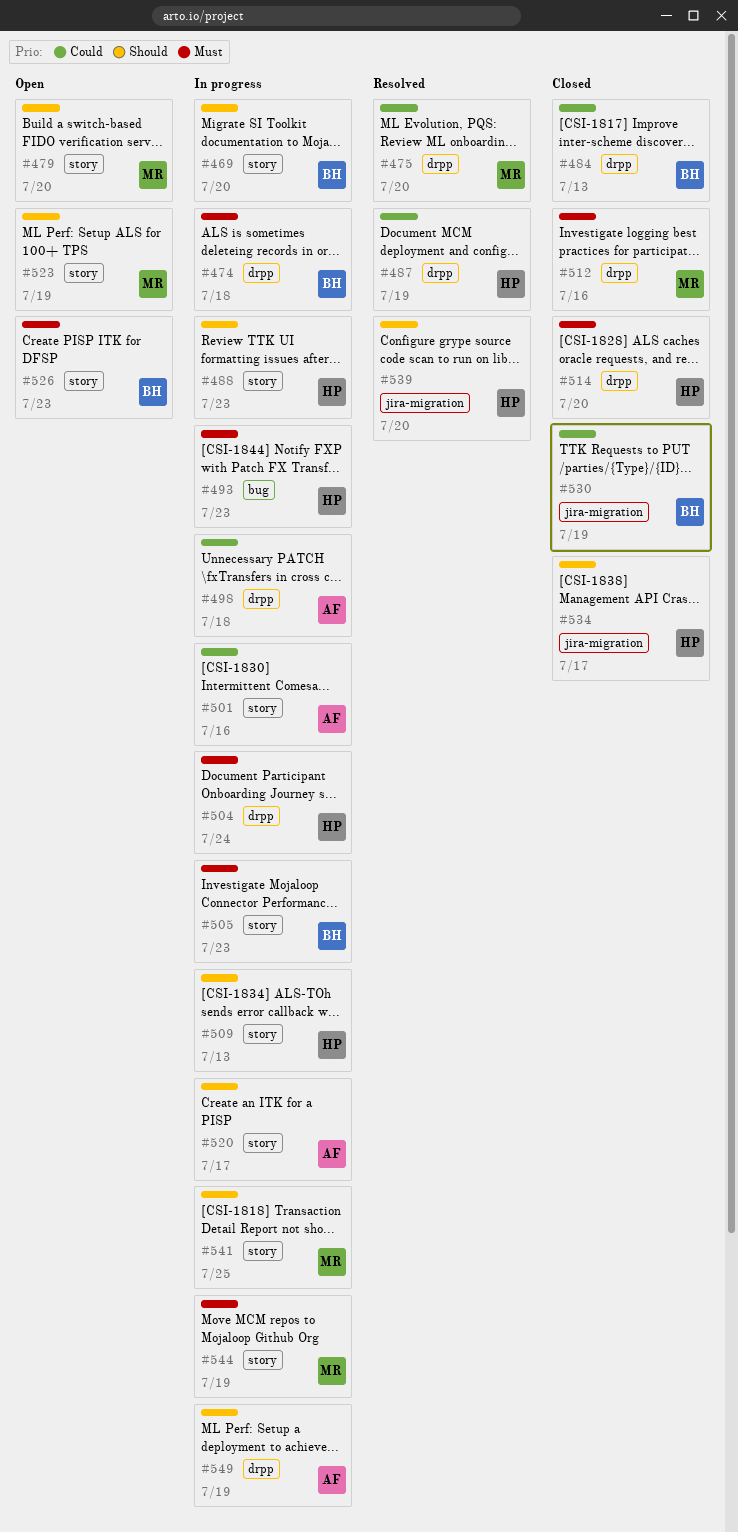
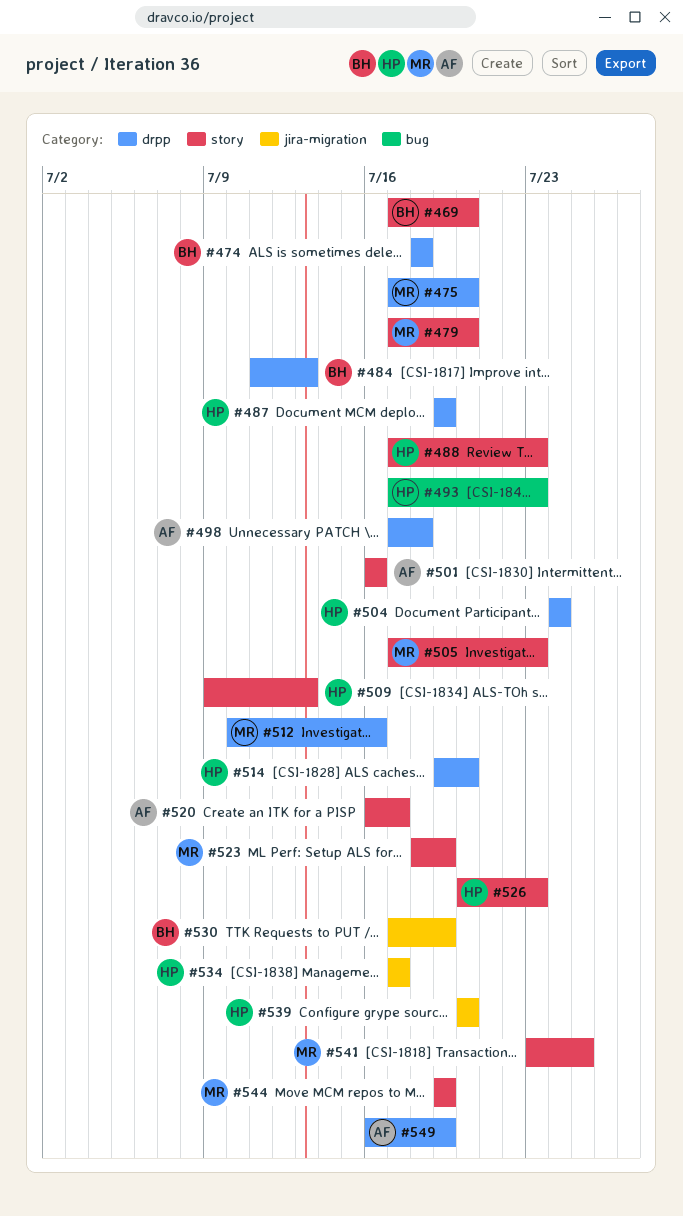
#505, owner: BH -> MR
#526, owner: BH -> HP

